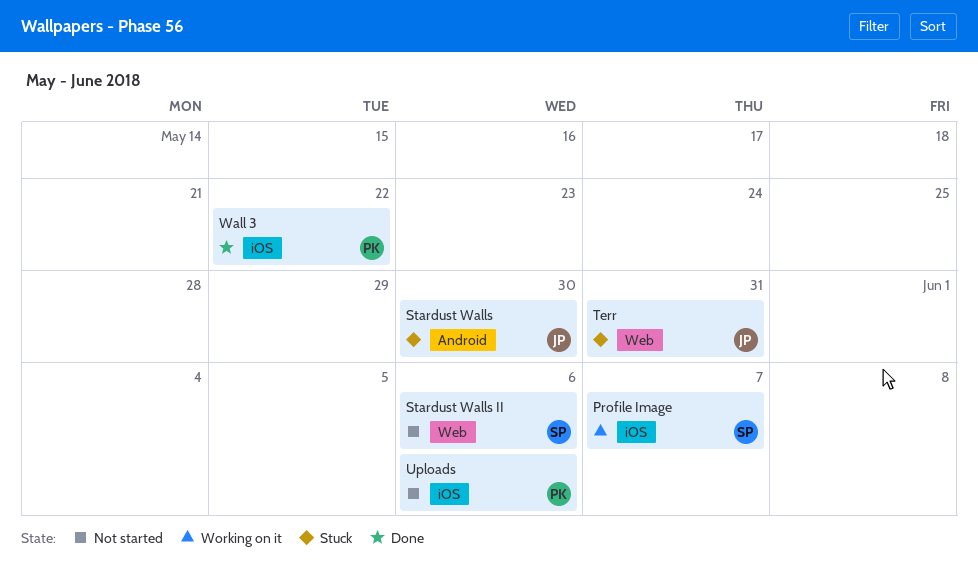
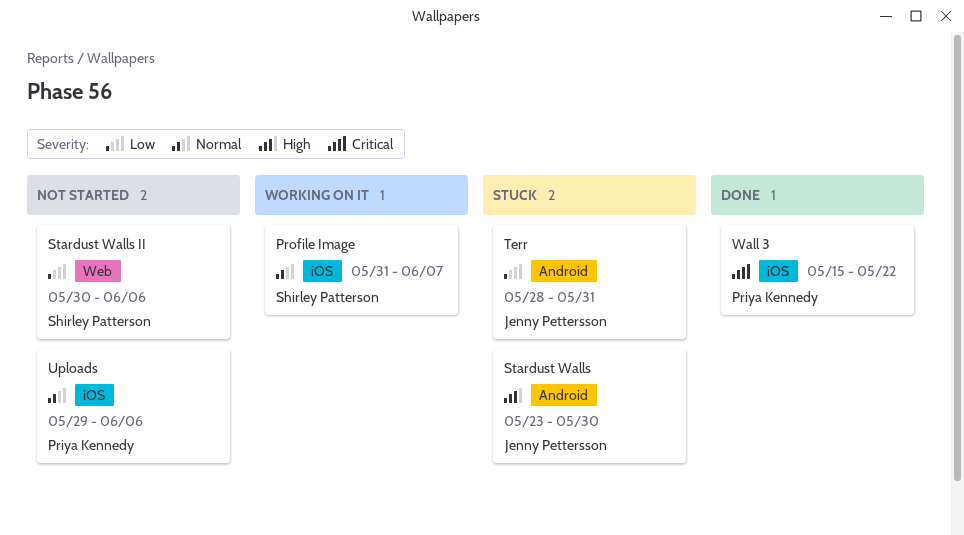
Terr, label: Web -> Android

